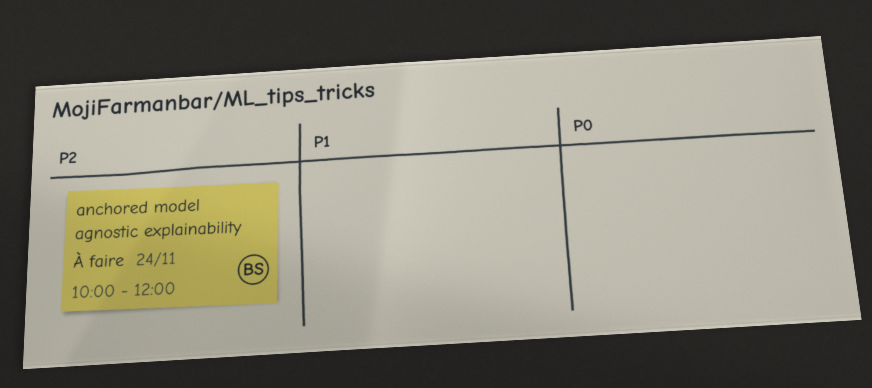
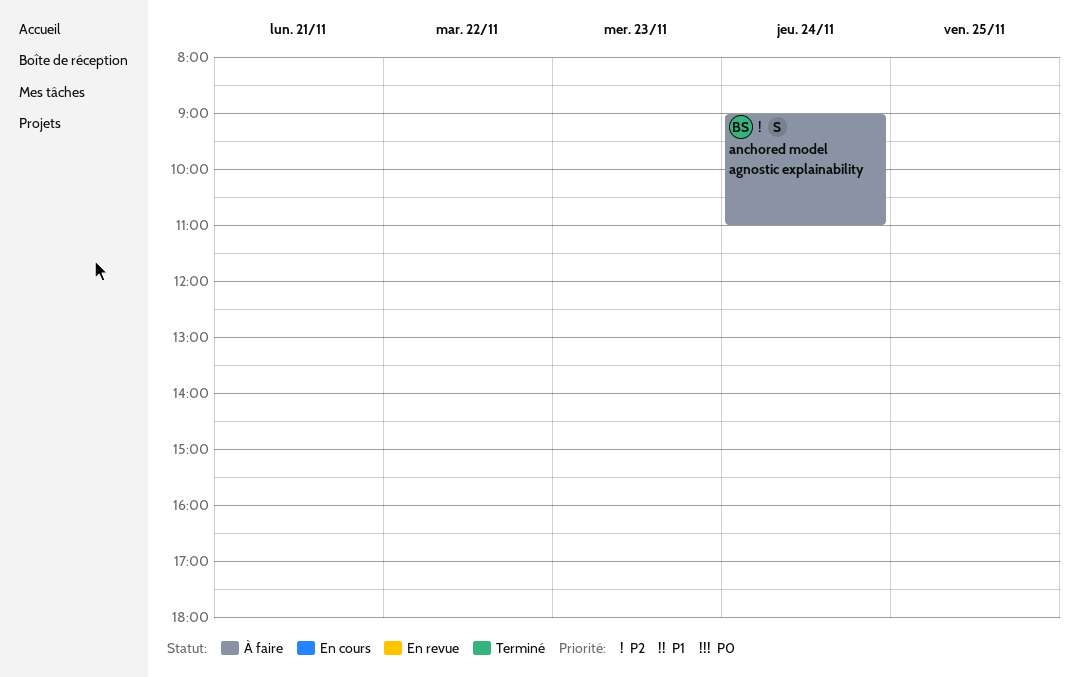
anchored model agnostic explainability, begins: 10:00 -> 09:00
anchored model agnostic explainability, ends: 12:00 -> 11:00

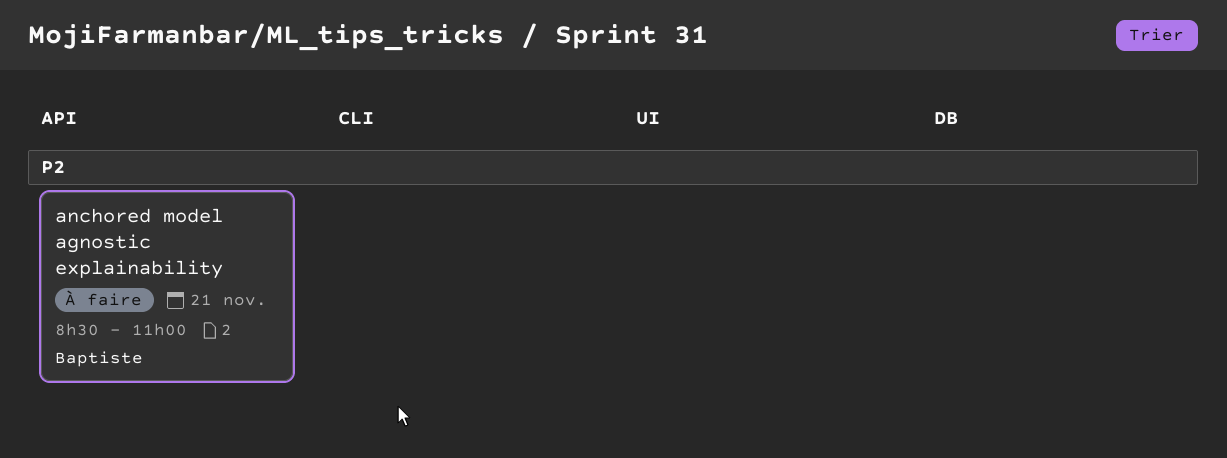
anchored model agnostic explainability, day: Nov 24 -> Nov 21
anchored model agnostic explainability, begins: 09:00 -> 08:30

